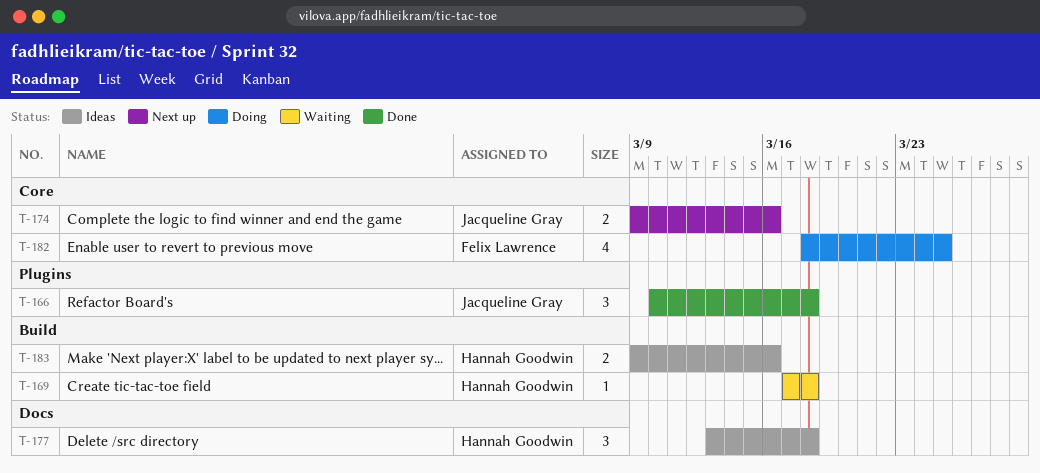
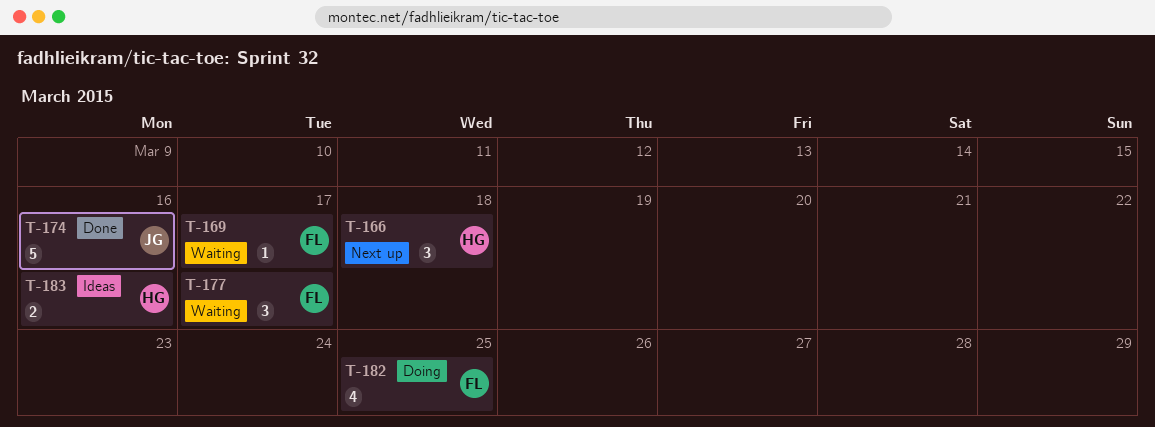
T-166, status: Done -> Next up
T-166, owner: Jacqueline Gray -> Hannah Goodwin
T-169, owner: Hannah Goodwin -> Felix Lawrence
T-169, due: Mar 18 -> Mar 17
T-174, status: Next up -> Done
T-174, estimate: 2 -> 5
T-177, status: Ideas -> Waiting
T-177, owner: Hannah Goodwin -> Felix Lawrence
T-177, due: Mar 18 -> Mar 17

